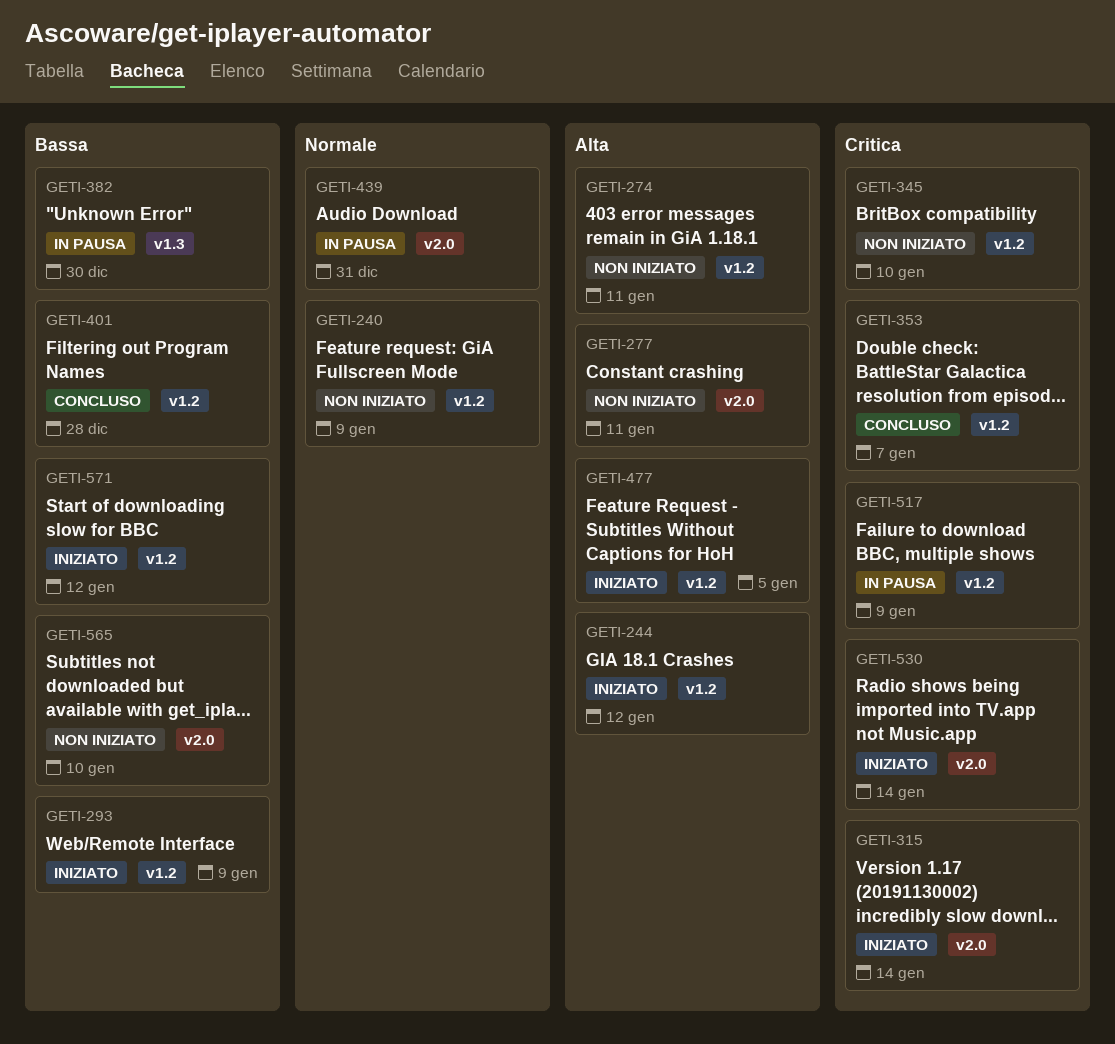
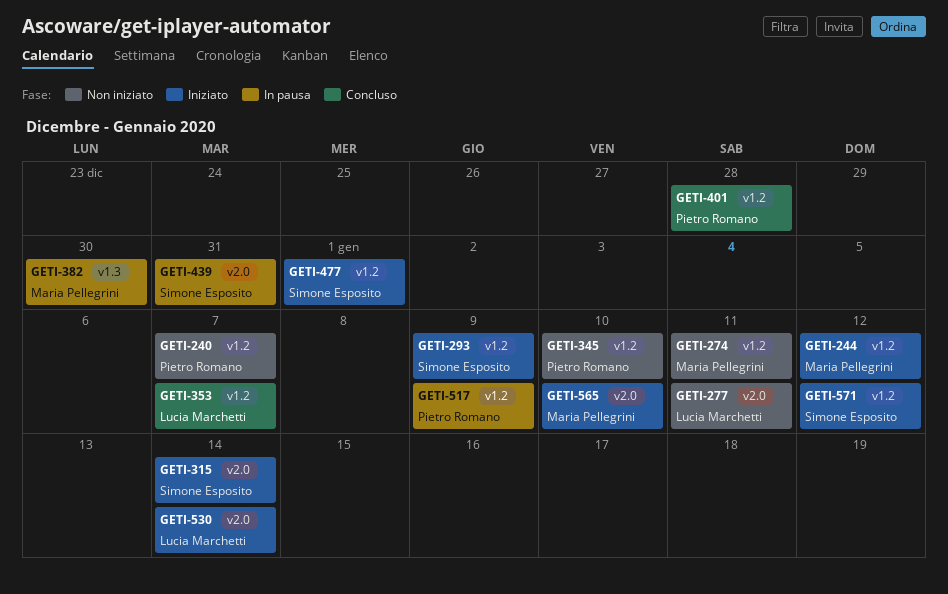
GETI-240, due: Jan 9 -> Jan 7
GETI-477, due: Jan 5 -> Jan 1
GETI-565, status: Non iniziato -> Iniziato

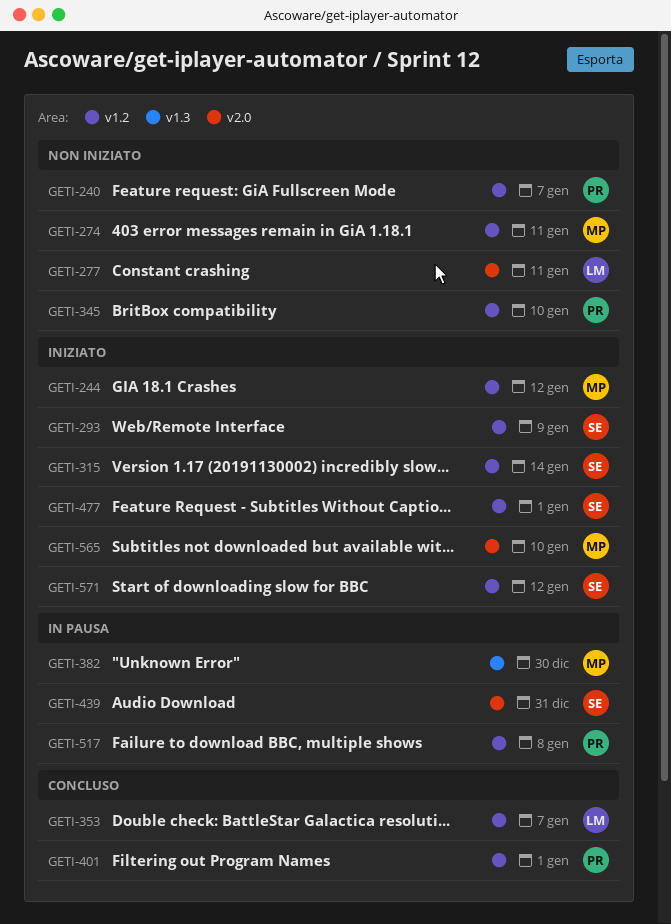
GETI-315, label: v2.0 -> v1.2
GETI-401, due: Dec 28 -> Jan 1
GETI-517, due: Jan 9 -> Jan 8
GETI-530: present -> none

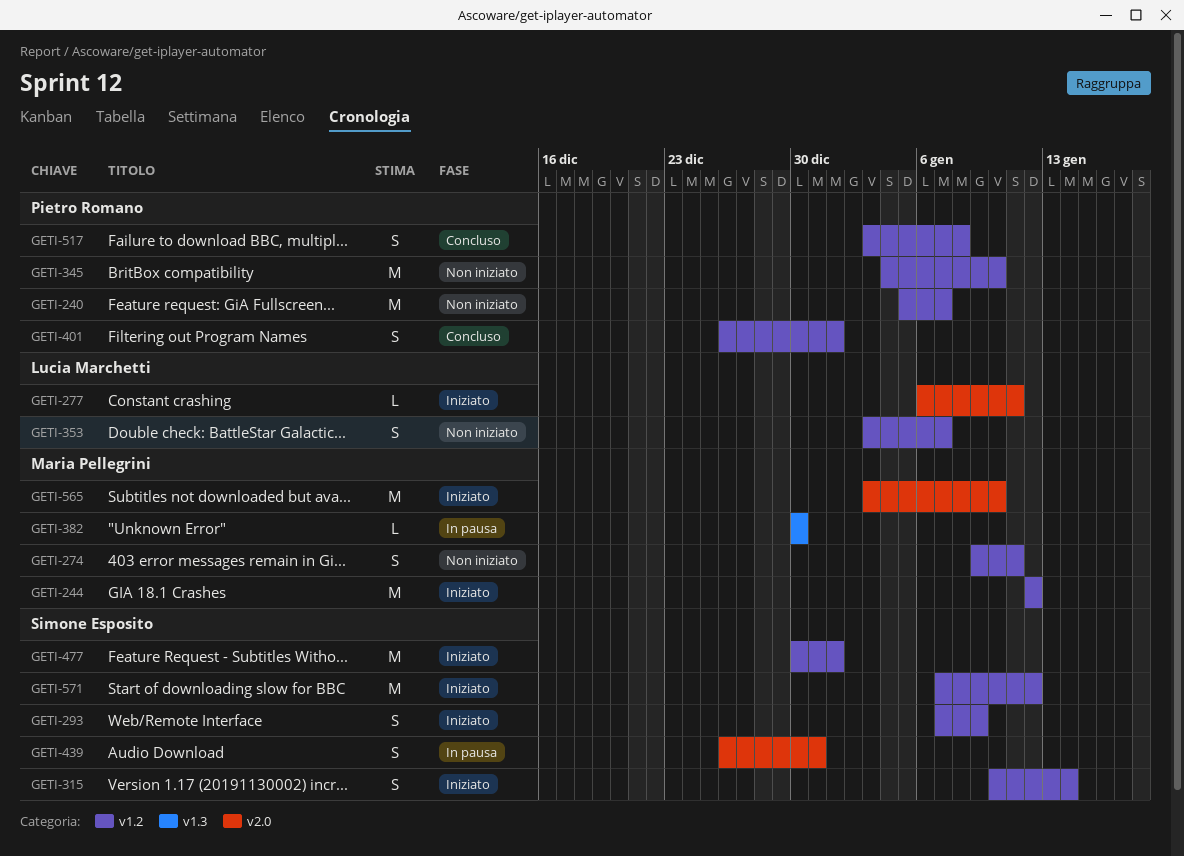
GETI-277, status: Non iniziato -> Iniziato
GETI-353, status: Concluso -> Non iniziato
GETI-517, status: In pausa -> Concluso

